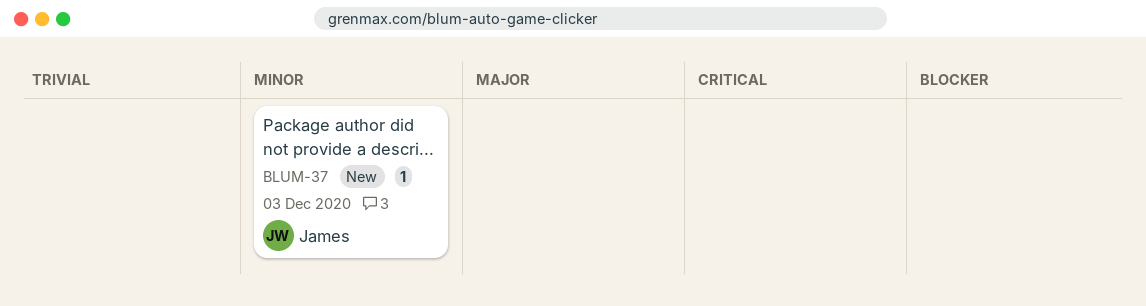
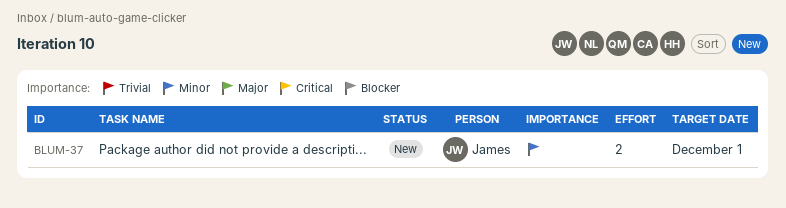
BLUM-37, estimate: 1 -> 2
BLUM-37, due: Dec 3 -> Dec 1

